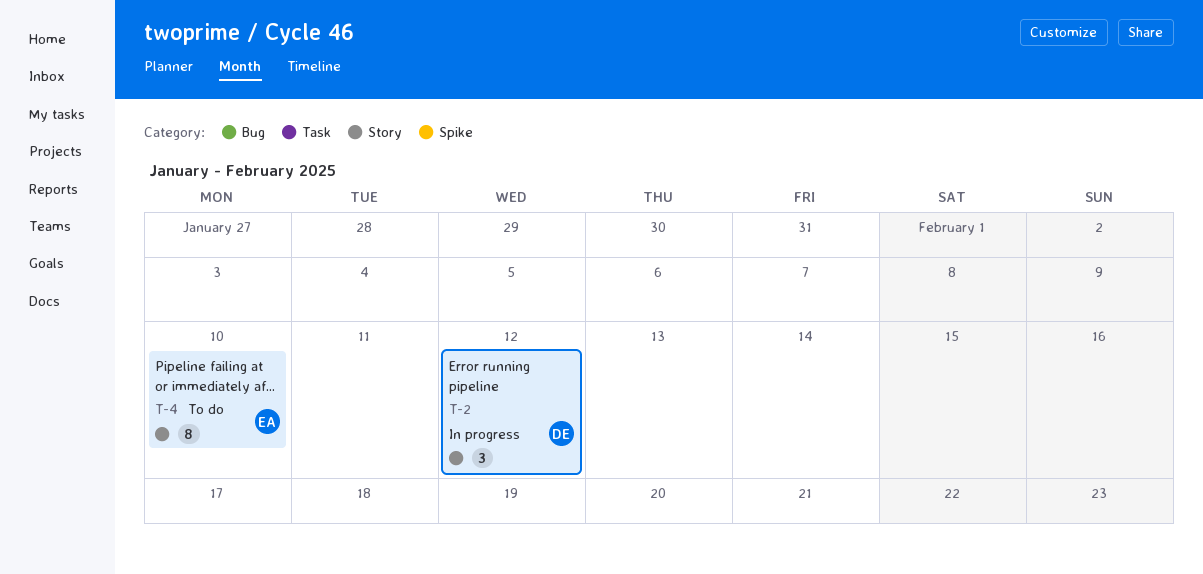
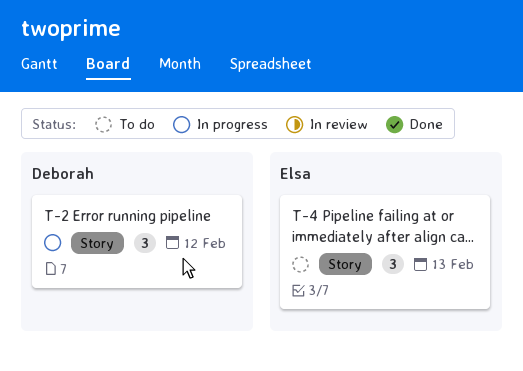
T-4, estimate: 8 -> 3
T-4, due: Feb 10 -> Feb 13

